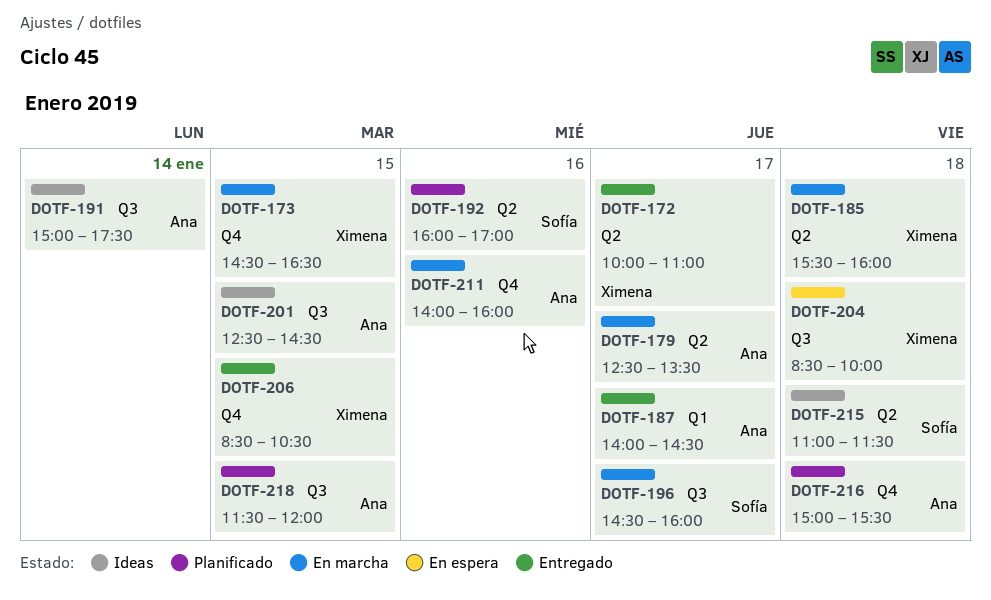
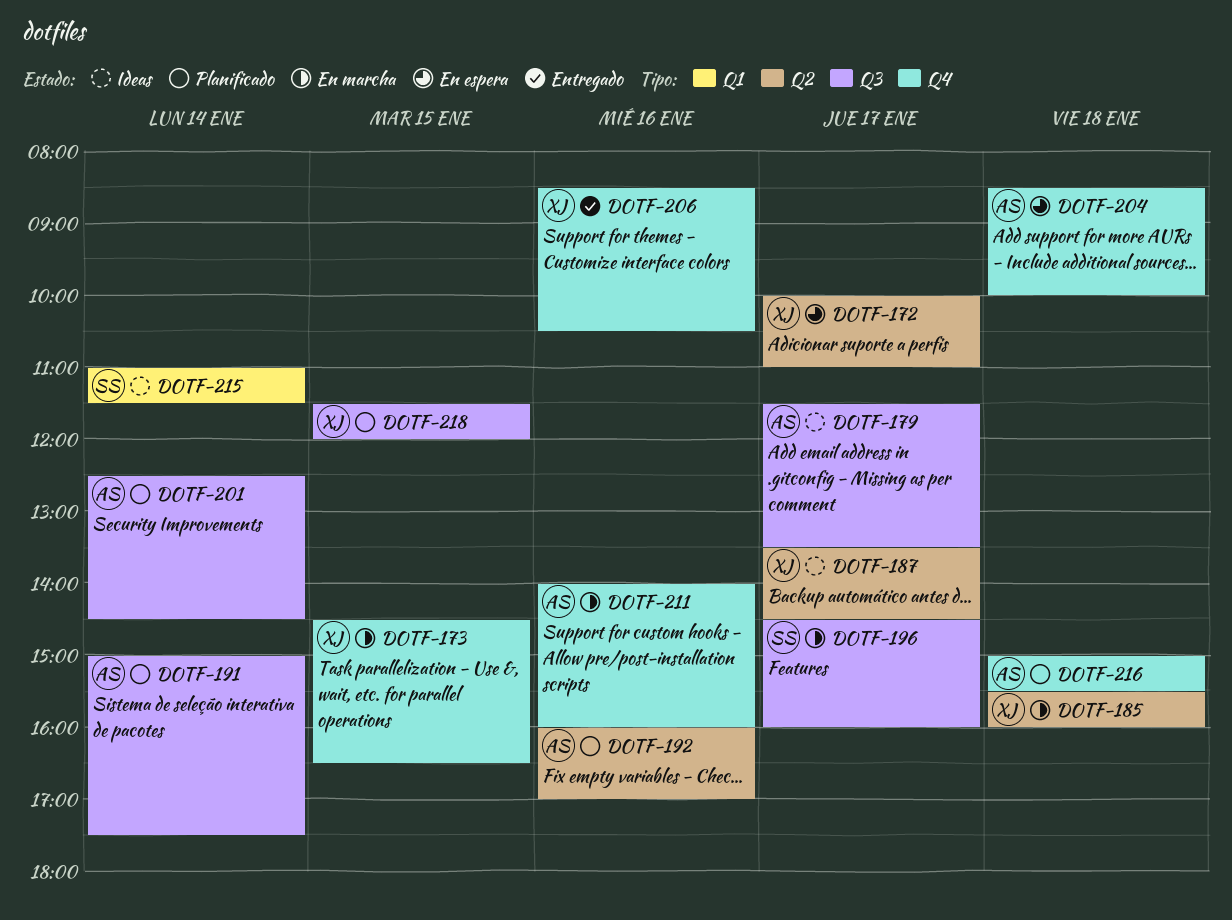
DOTF-172, status: Entregado -> En espera
DOTF-179, status: En marcha -> Ideas
DOTF-179, label: Q2 -> Q3
DOTF-179, begins: 12:30 -> 11:30
DOTF-187, status: Entregado -> Ideas
DOTF-187, owner: Ana -> Ximena
DOTF-187, label: Q1 -> Q2
DOTF-187, begins: 14:00 -> 13:30
DOTF-191, status: Ideas -> Planificado
DOTF-192, owner: Sofía -> Ana
DOTF-201, status: Ideas -> Planificado
DOTF-201, day: Jan 15 -> Jan 14
DOTF-204, owner: Ximena -> Ana
DOTF-204, label: Q3 -> Q4
DOTF-206, day: Jan 15 -> Jan 16
DOTF-215, label: Q2 -> Q1
DOTF-215, day: Jan 18 -> Jan 14
DOTF-218, owner: Ana -> Ximena

